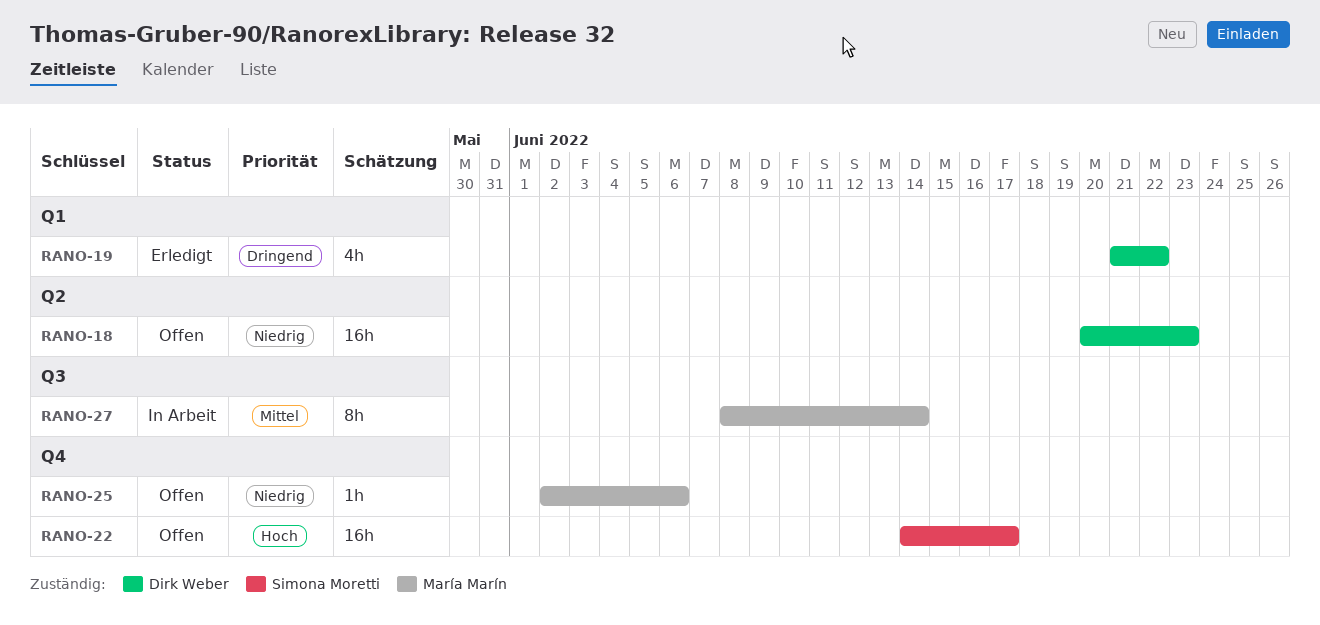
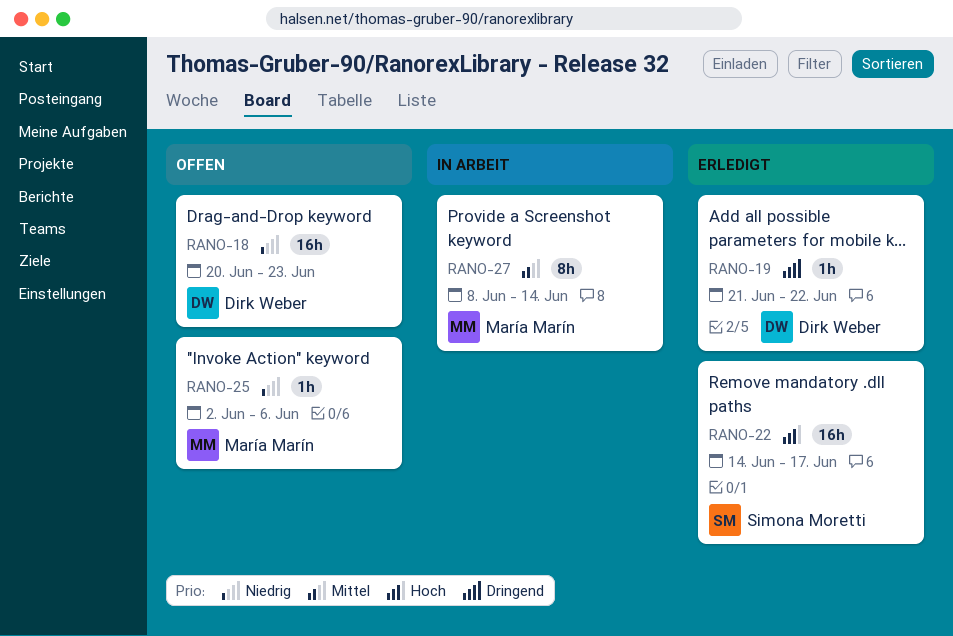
RANO-19, estimate: 4h -> 1h
RANO-22, status: Offen -> Erledigt

